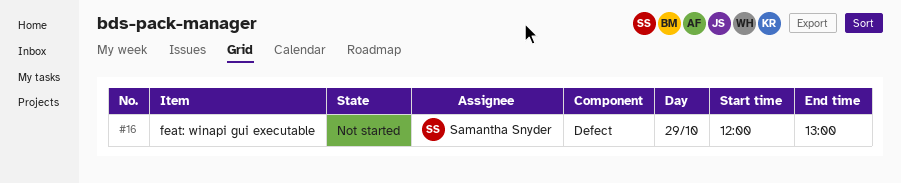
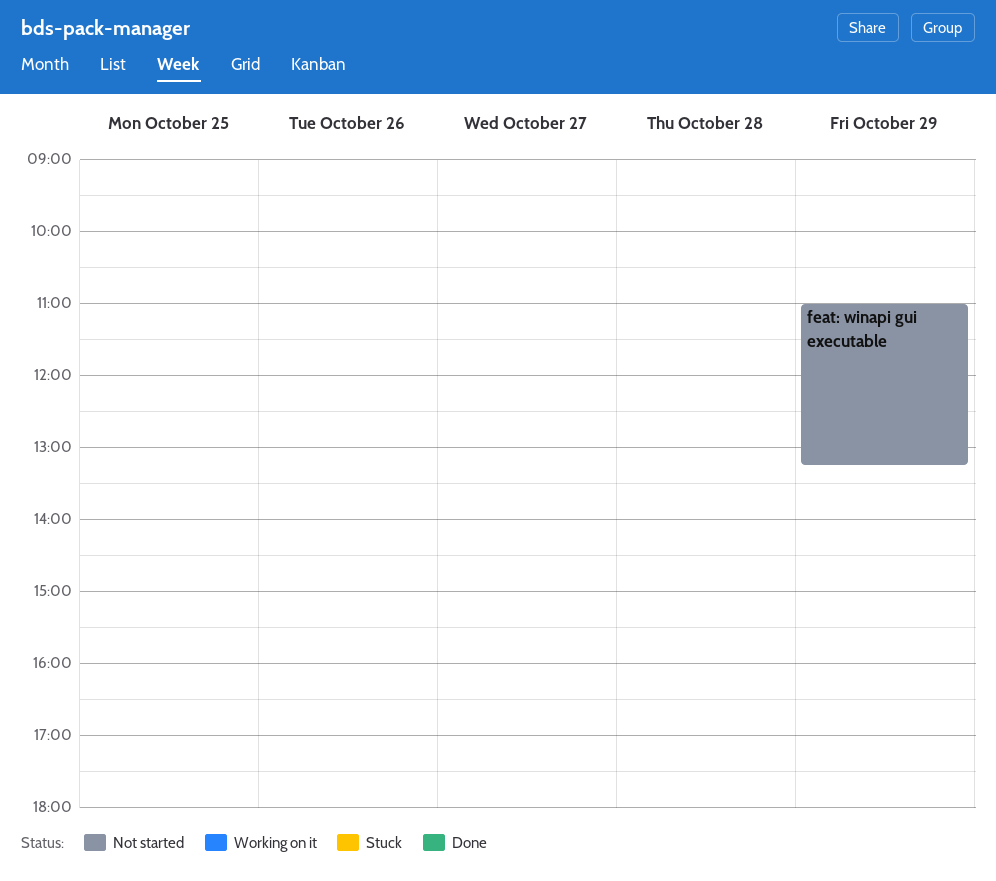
feat: winapi gui executable, begins: 12:00 -> 11:00
feat: winapi gui executable, ends: 13:00 -> 13:15

